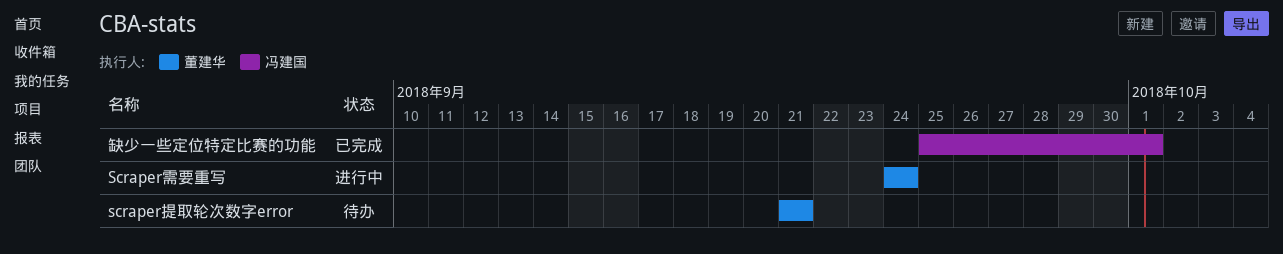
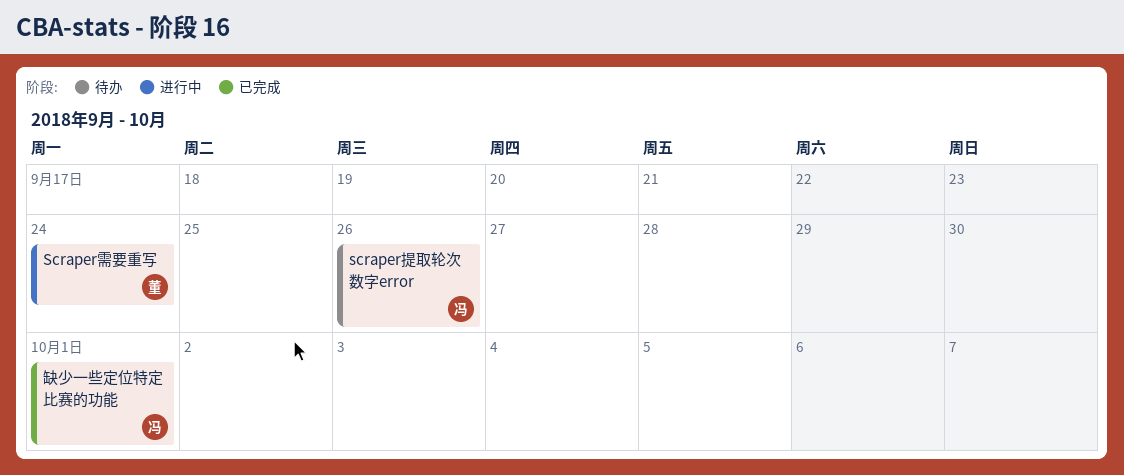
scraper提取轮次数字error, owner: 董建华 -> 冯建国
scraper提取轮次数字error, due: Sep 21 -> Sep 26

